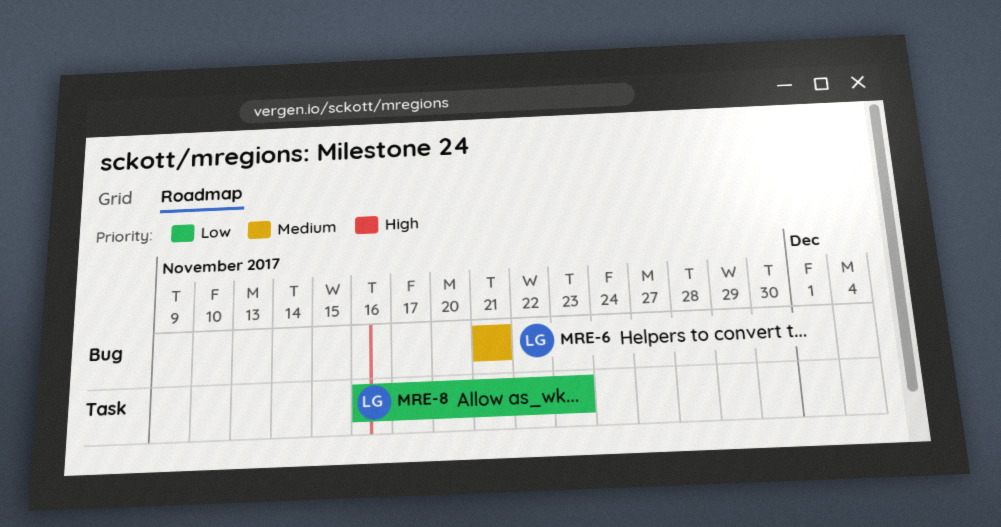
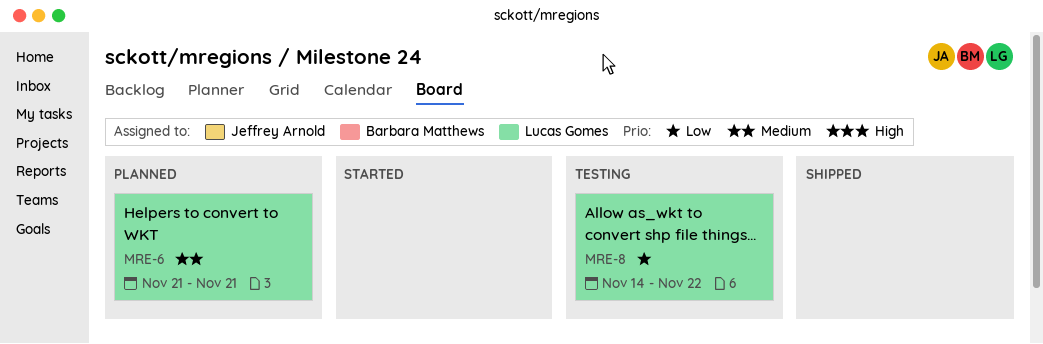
MRE-8, start: Nov 16 -> Nov 14
MRE-8, due: Nov 23 -> Nov 22

